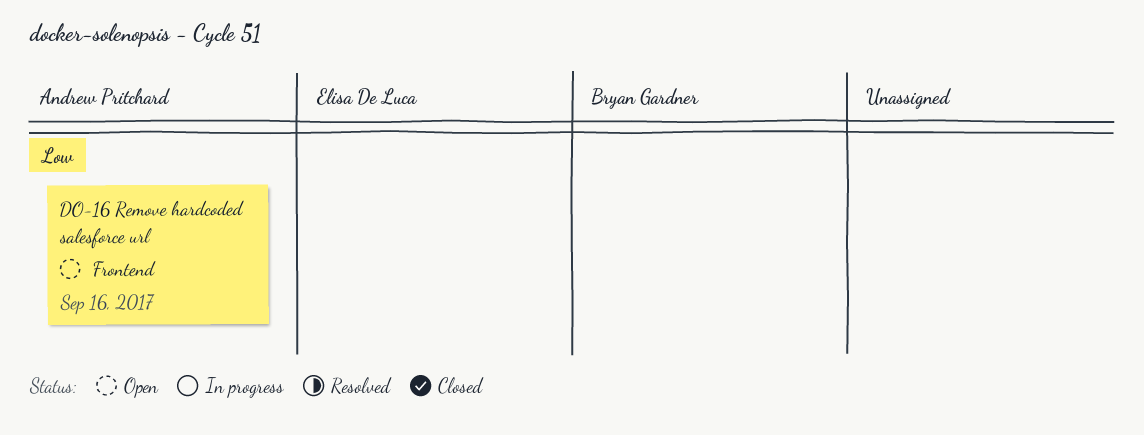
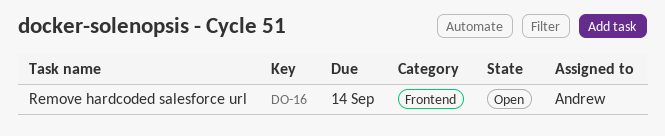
DO-16, due: Sep 16 -> Sep 14

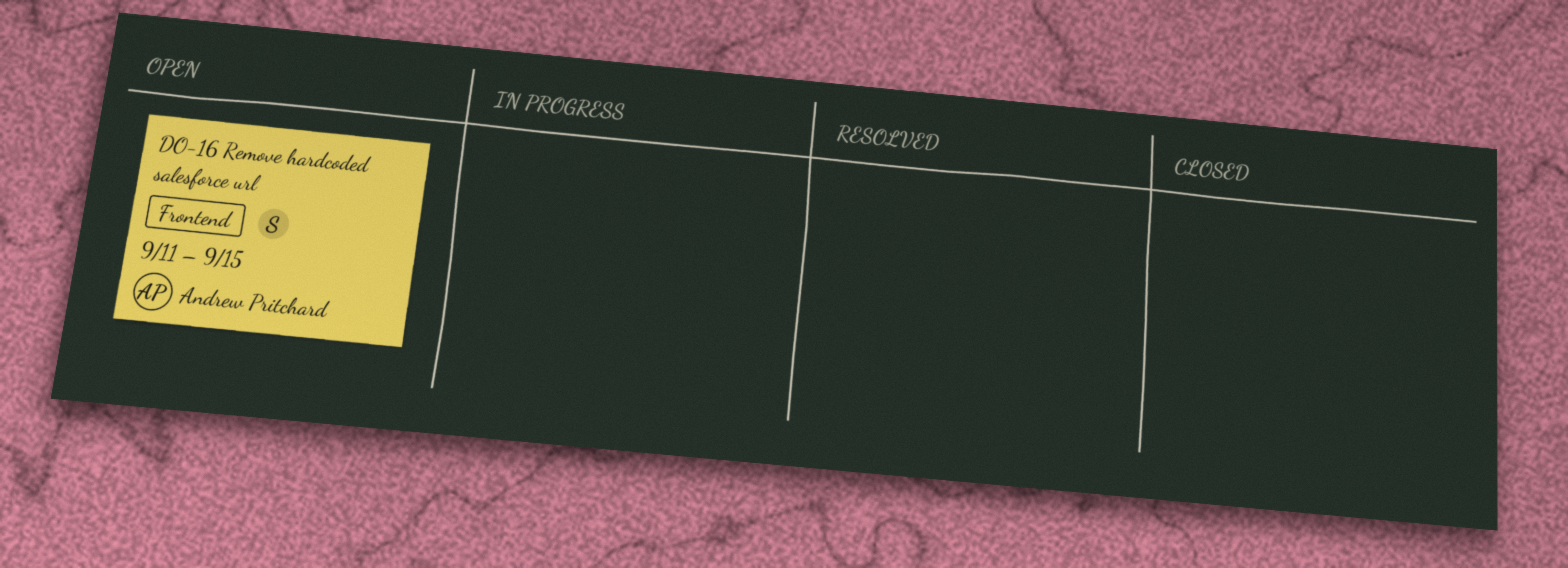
DO-16, due: Sep 14 -> Sep 15

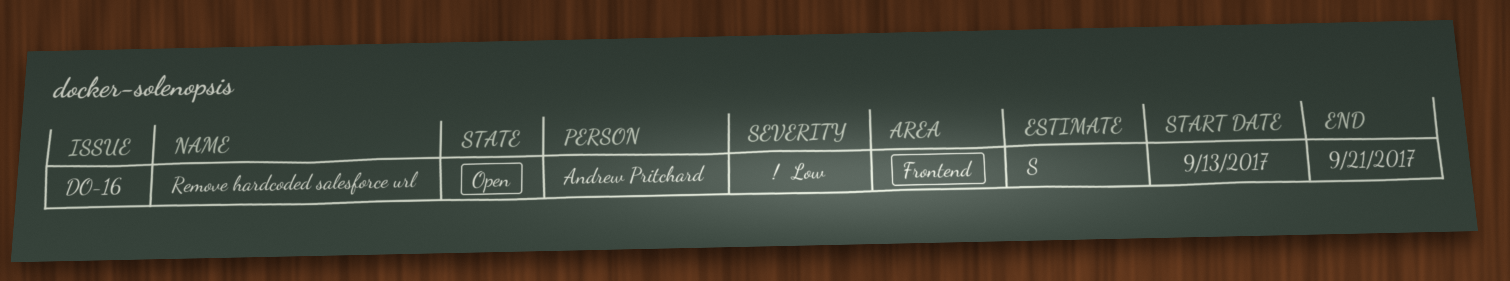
DO-16, start: Sep 11 -> Sep 13
DO-16, due: Sep 15 -> Sep 21

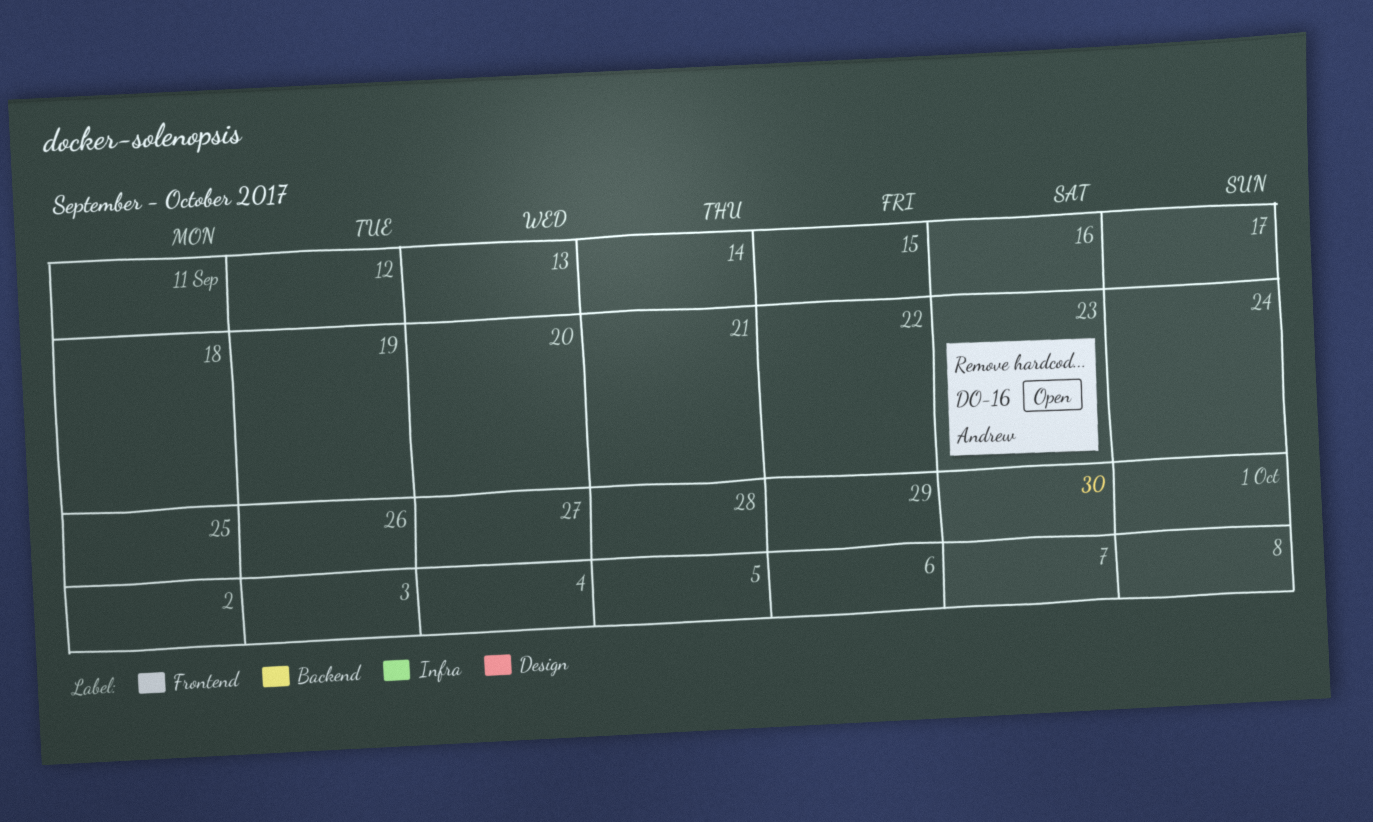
DO-16, due: Sep 21 -> Sep 23

